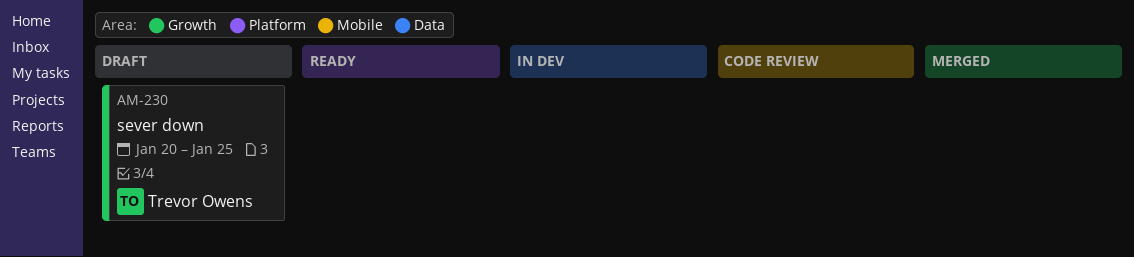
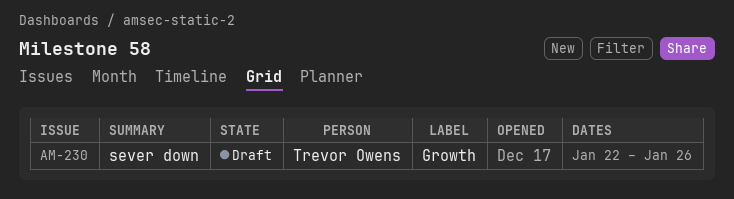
AM-230, start: Jan 20 -> Jan 22
AM-230, due: Jan 25 -> Jan 26

